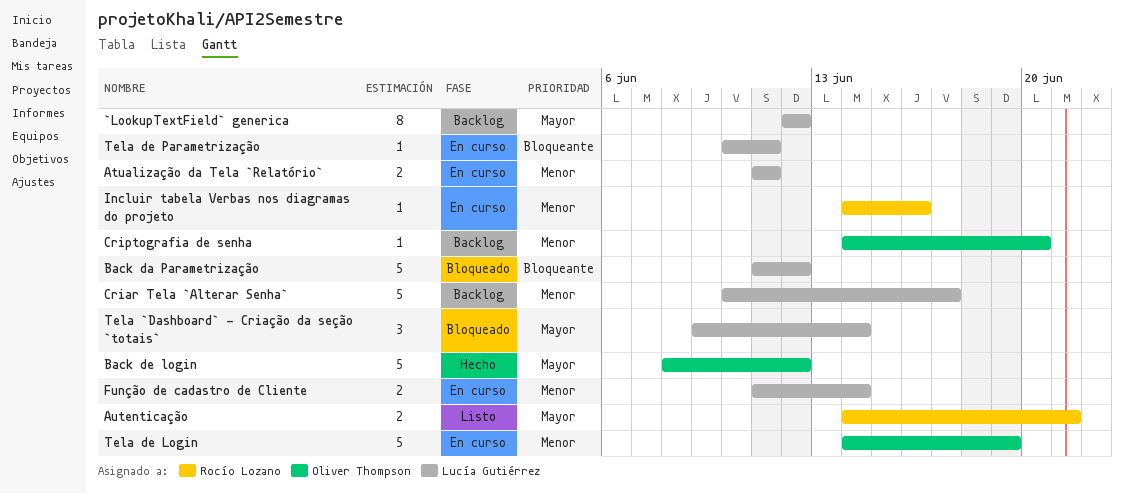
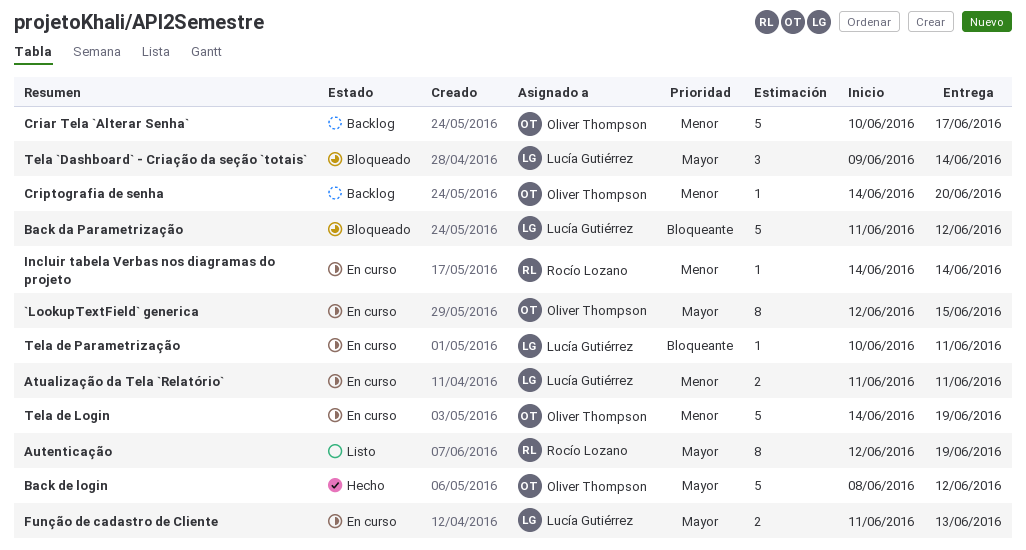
`LookupTextField` generica, status: Backlog -> En curso
`LookupTextField` generica, owner: Lucía Gutiérrez -> Oliver Thompson
`LookupTextField` generica, due: Jun 12 -> Jun 15
Autenticação, estimate: 2 -> 8
Autenticação, start: Jun 14 -> Jun 12
Autenticação, due: Jun 21 -> Jun 19
Criar Tela `Alterar Senha`, owner: Lucía Gutiérrez -> Oliver Thompson
Função de cadastro de Cliente, priority: Menor -> Mayor
Função de cadastro de Cliente, due: Jun 14 -> Jun 13
Incluir tabela Verbas nos diagramas do projeto, due: Jun 16 -> Jun 14

